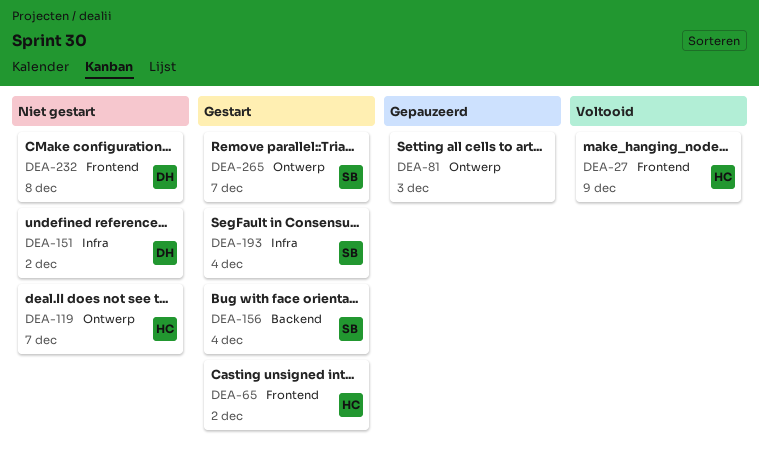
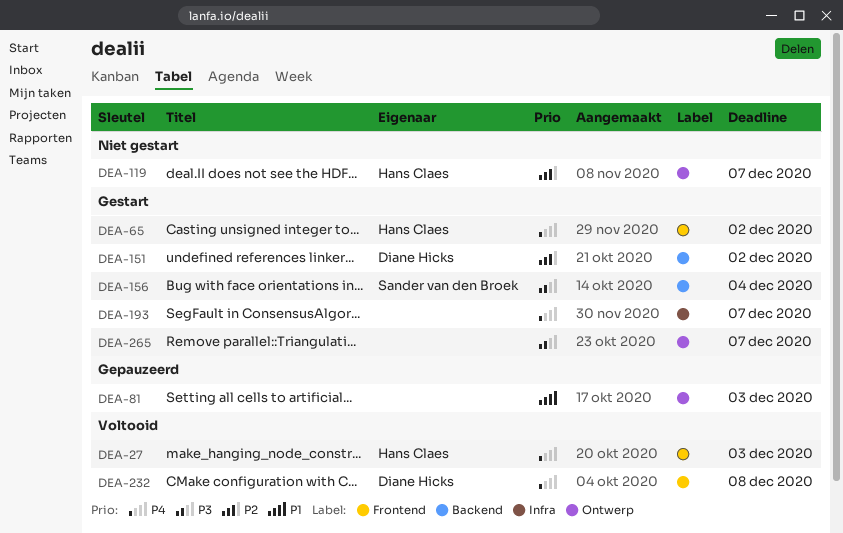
DEA-27, due: Dec 9 -> Dec 3
DEA-151, status: Niet gestart -> Gestart
DEA-151, label: Infra -> Backend
DEA-193, owner: Sander van den Broek -> none
DEA-193, due: Dec 4 -> Dec 7
DEA-232, status: Niet gestart -> Voltooid
DEA-265, owner: Sander van den Broek -> none

